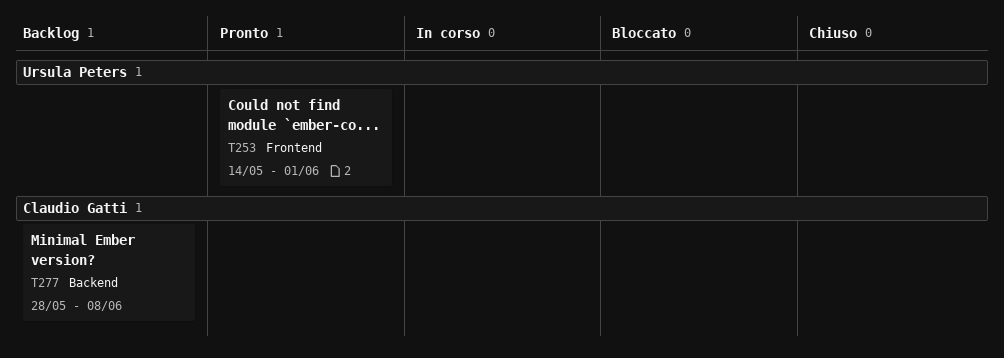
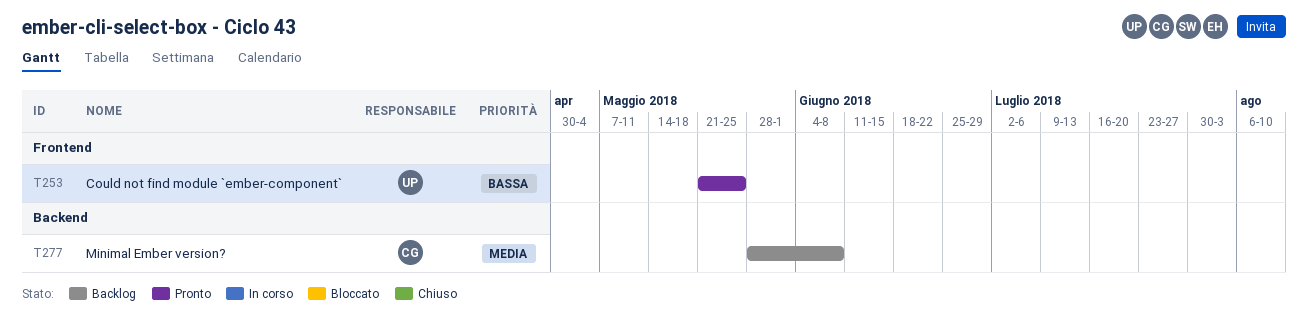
T253, start: May 14 -> May 21
T253, due: Jun 1 -> May 25

